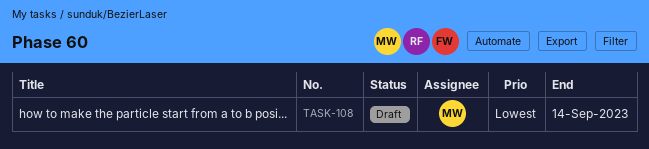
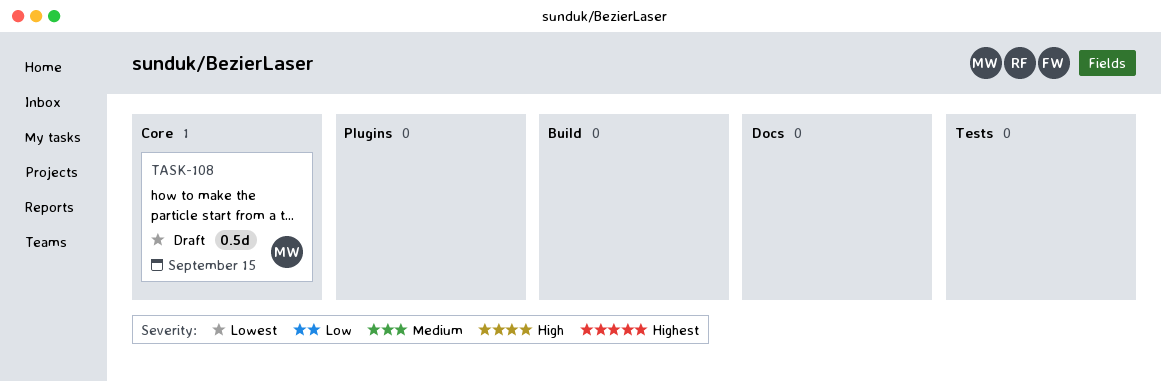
TASK-108, due: Sep 14 -> Sep 15

